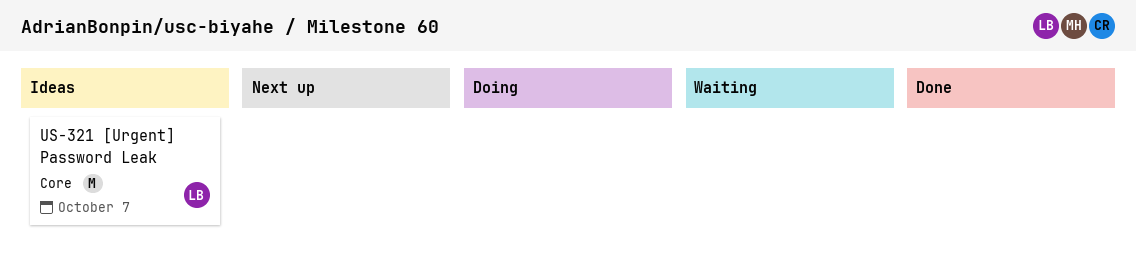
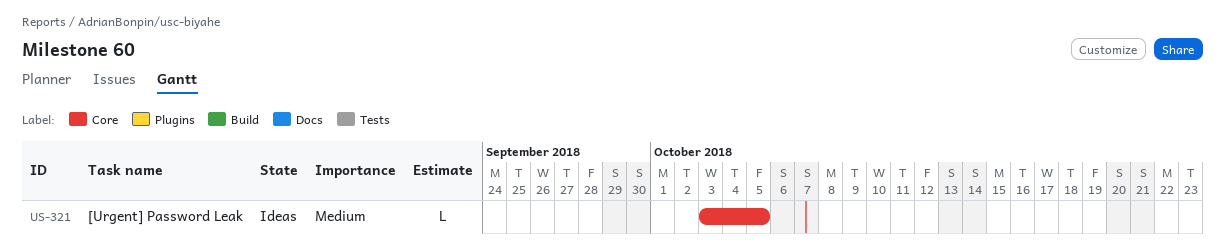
US-321, estimate: M -> L
US-321, due: Oct 7 -> Oct 5

